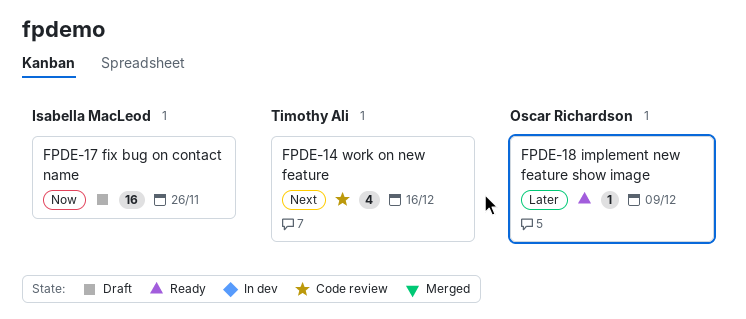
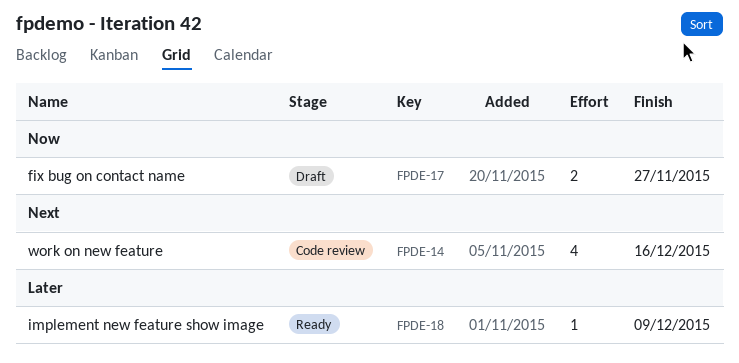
FPDE-17, estimate: 16 -> 2
FPDE-17, due: Nov 26 -> Nov 27

